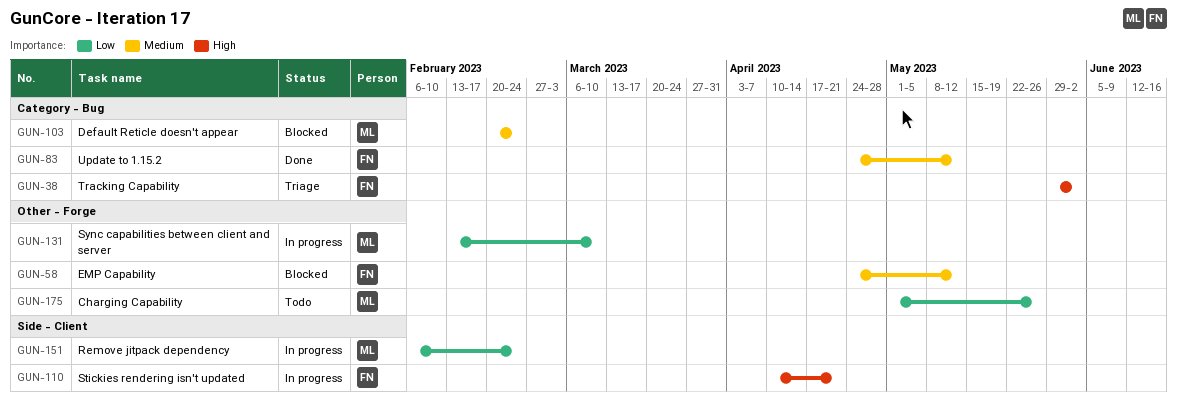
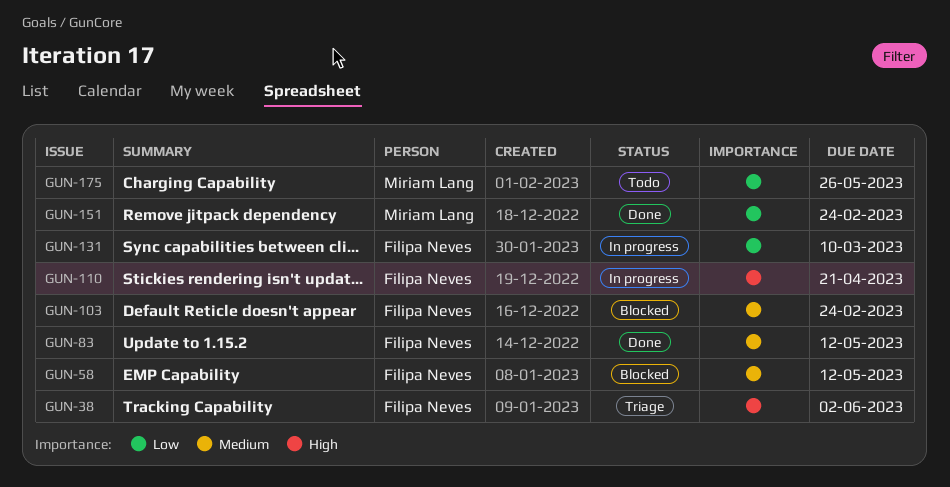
GUN-103, owner: Miriam Lang -> Filipa Neves
GUN-131, owner: Miriam Lang -> Filipa Neves
GUN-151, status: In progress -> Done

